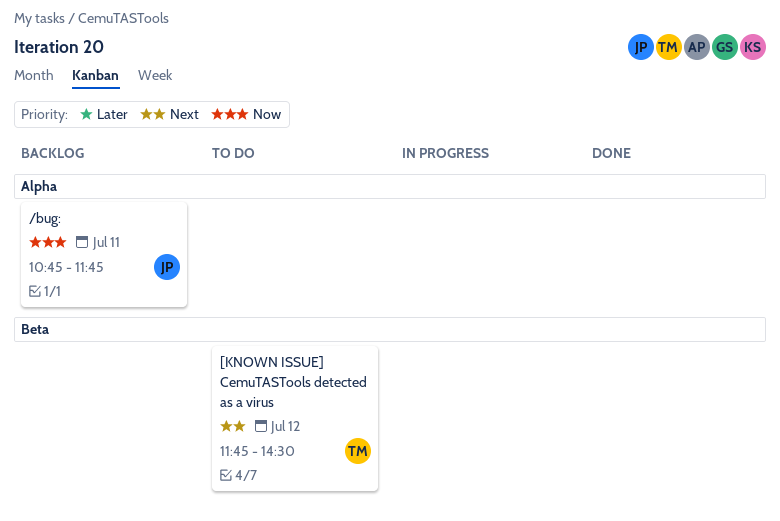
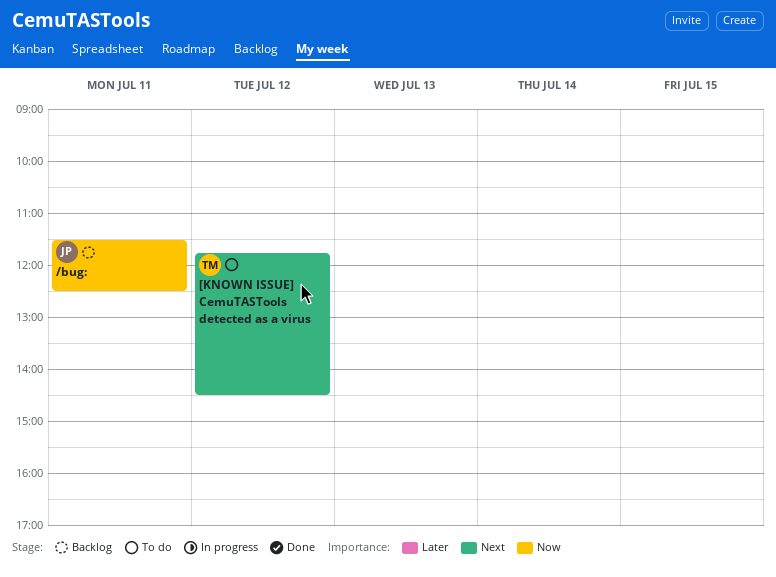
/bug:, begins: 10:45 -> 11:30
/bug:, ends: 11:45 -> 12:30

